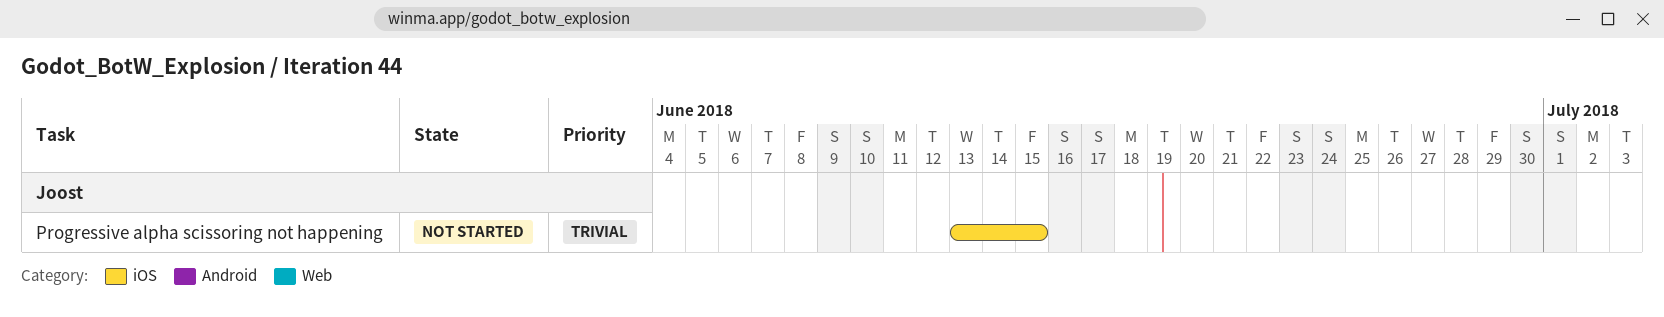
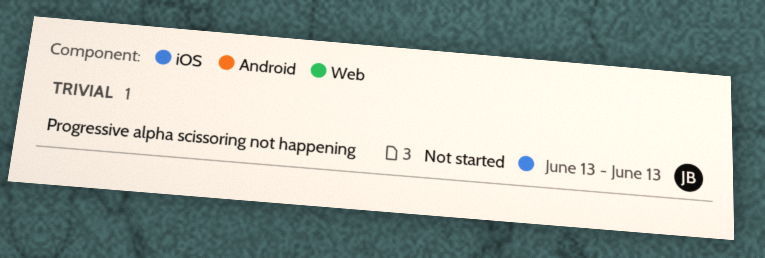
Progressive alpha scissoring not happening, due: Jun 15 -> Jun 13

